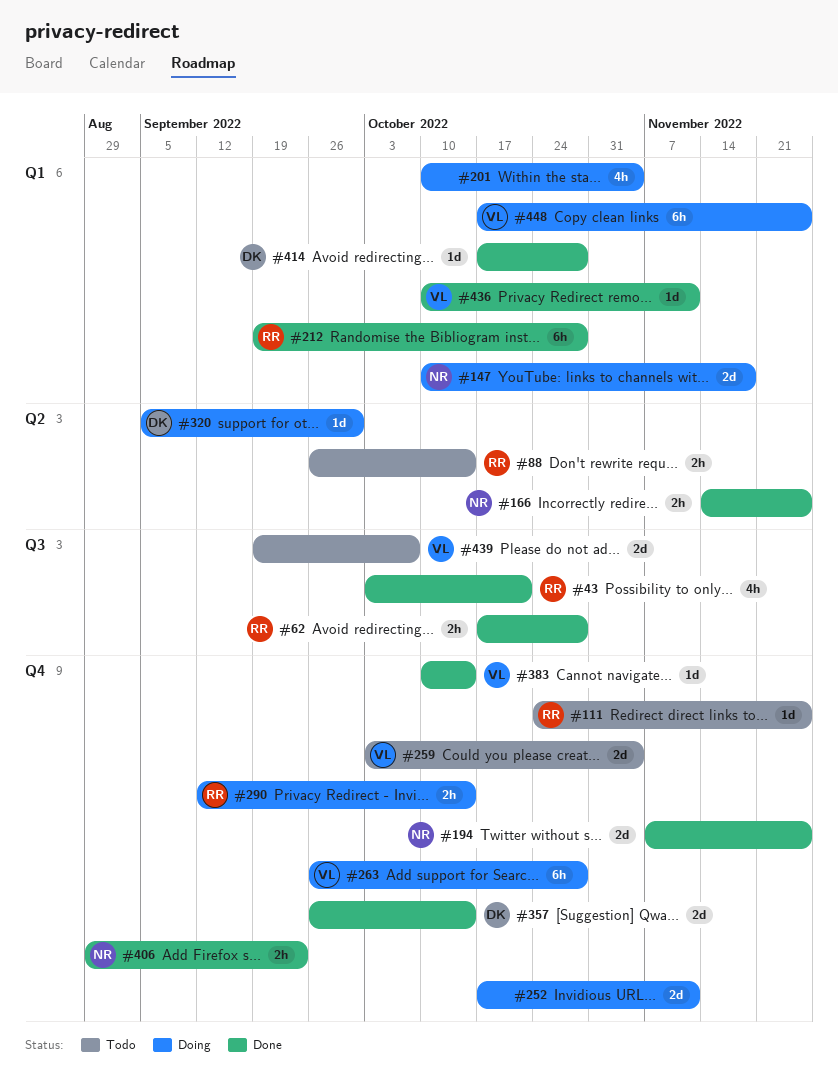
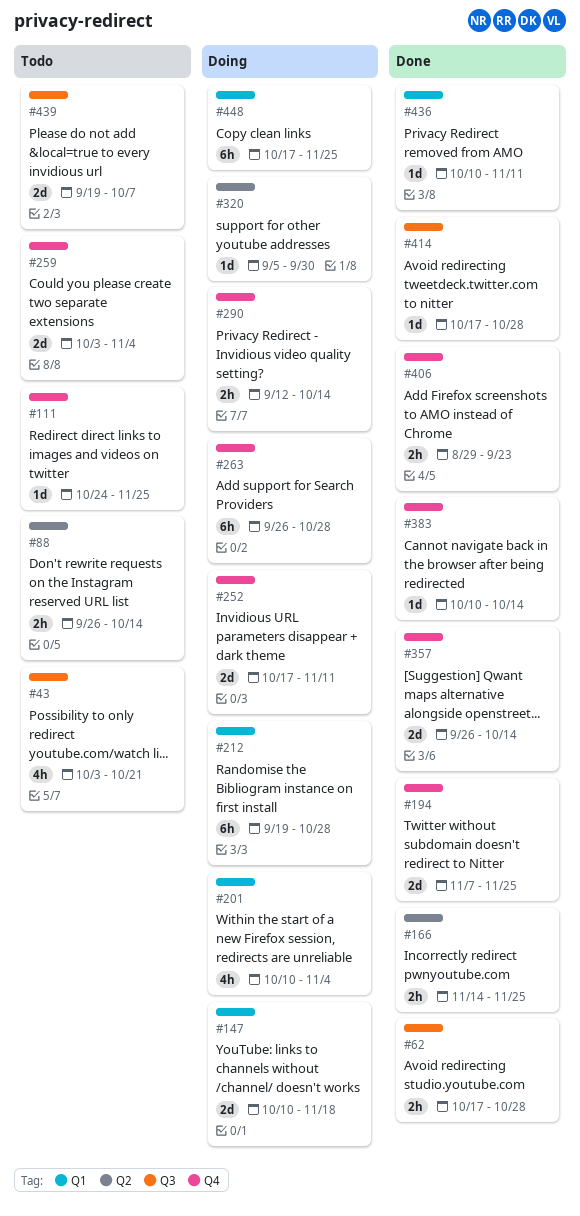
#43, status: Done -> Todo
#212, status: Done -> Doing
#414, label: Q1 -> Q3

